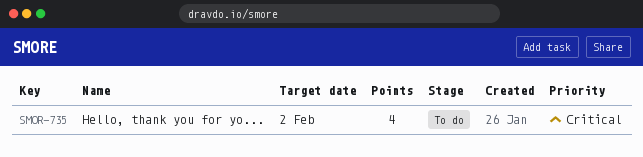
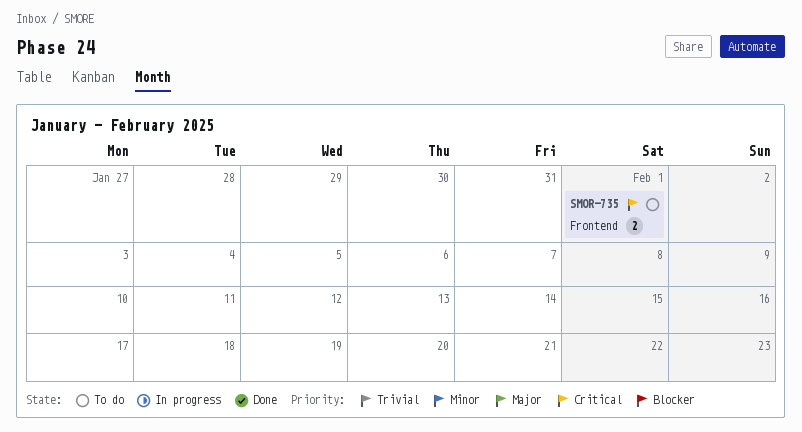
SMOR-735, estimate: 4 -> 2
SMOR-735, due: Feb 2 -> Feb 1

